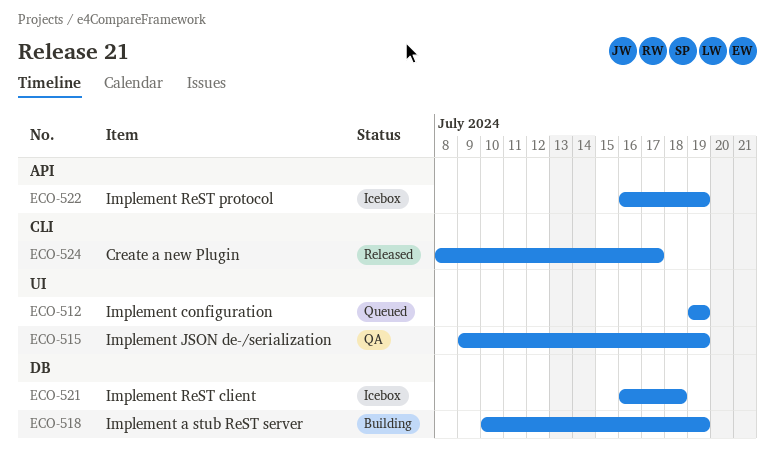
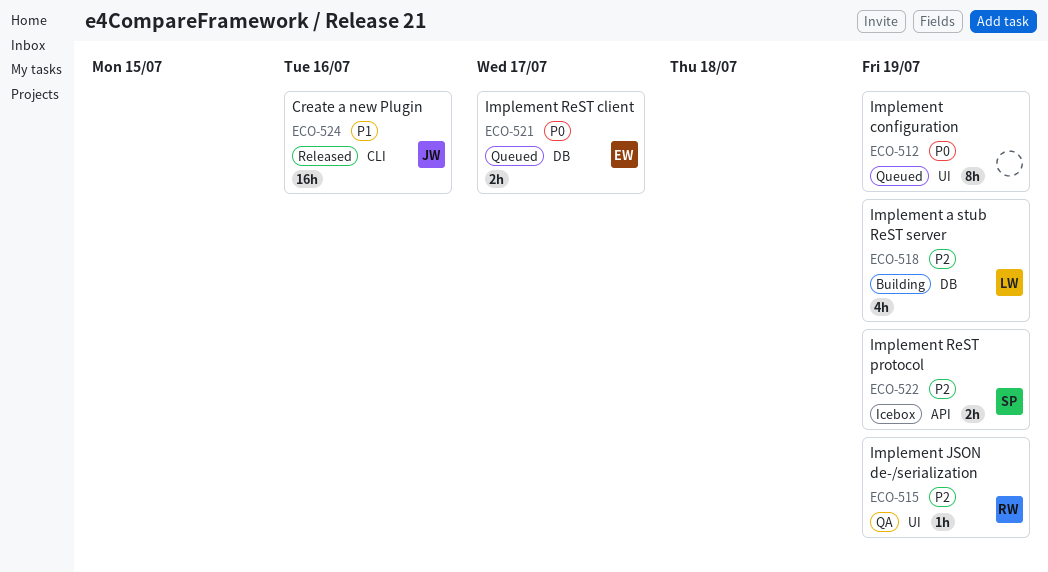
ECO-521, status: Icebox -> Queued
ECO-521, due: Jul 18 -> Jul 17
ECO-524, due: Jul 17 -> Jul 16

